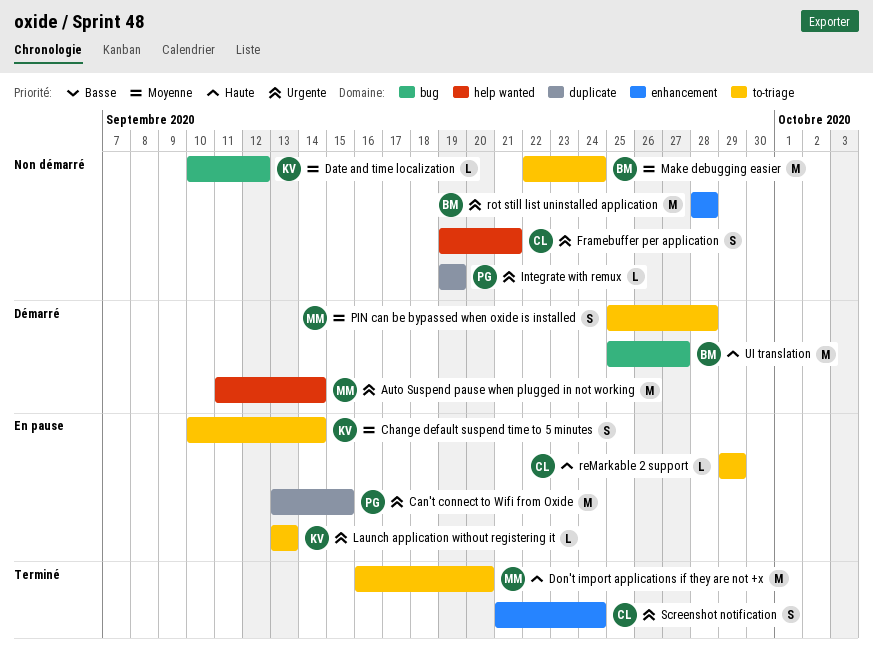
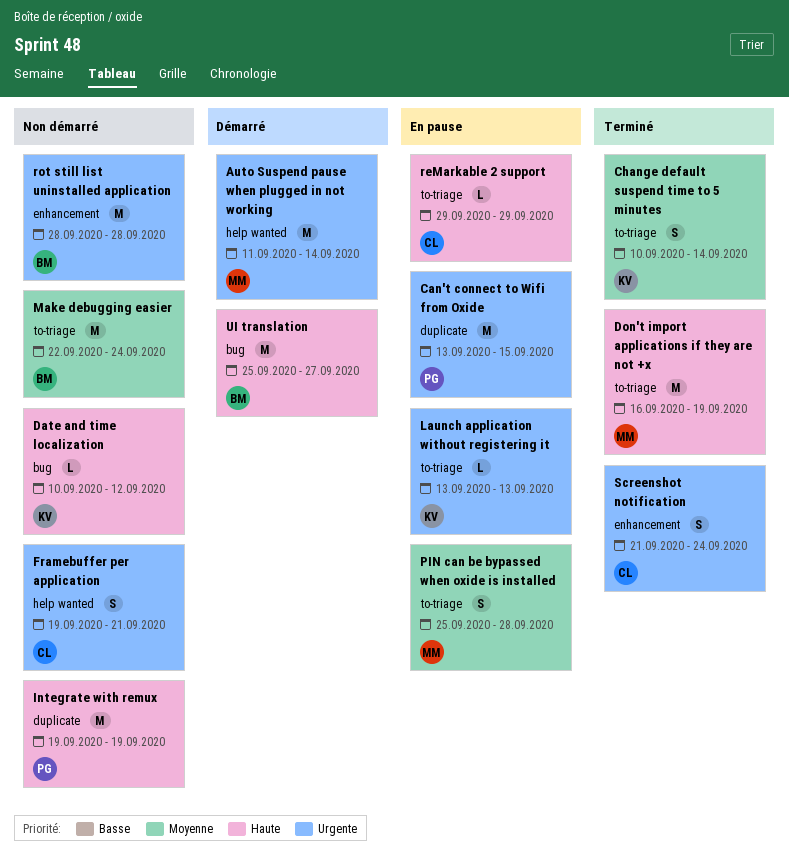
Change default suspend time to 5 minutes, status: En pause -> Terminé
Date and time localization, priority: Moyenne -> Haute
Don't import applications if they are not +x, due: Sep 20 -> Sep 19
Integrate with remux, priority: Urgente -> Haute
Integrate with remux, estimate: L -> M
PIN can be bypassed when oxide is installed, status: Démarré -> En pause

